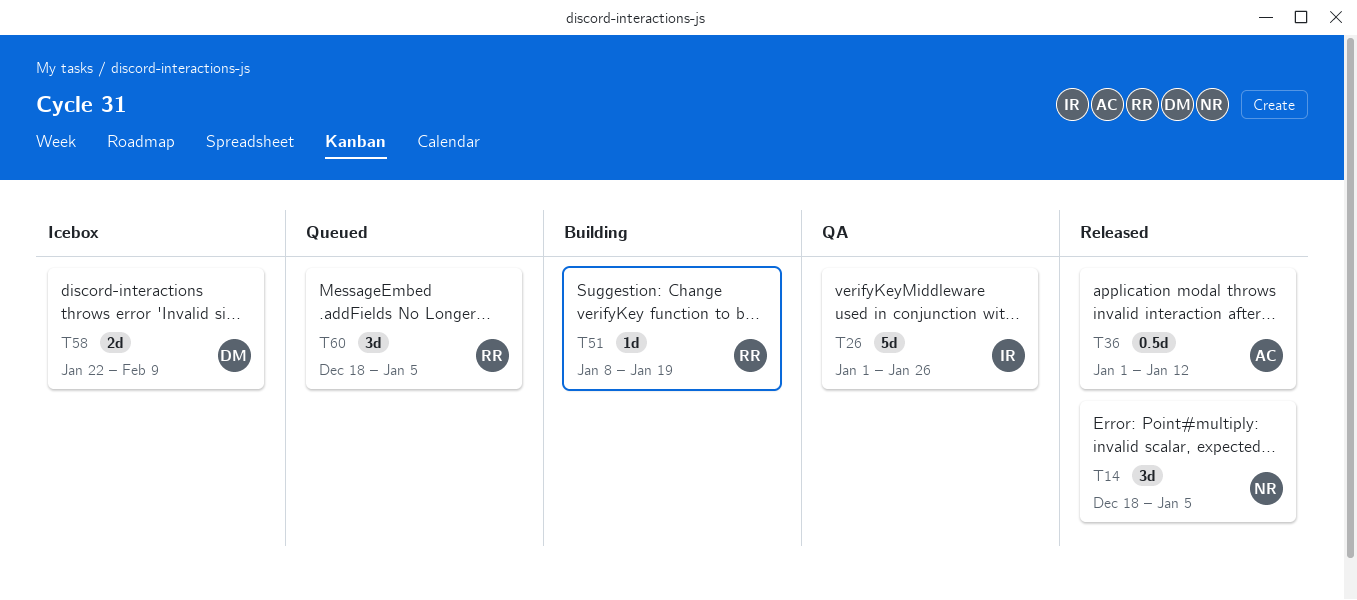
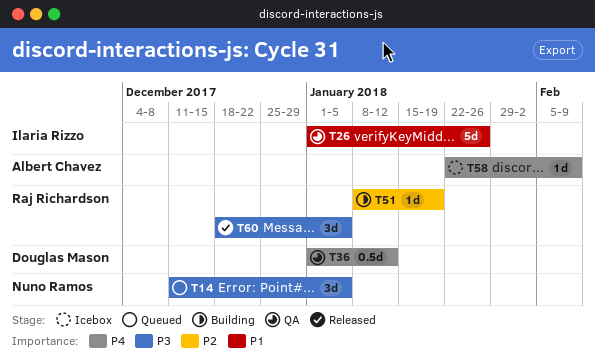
T14, status: Released -> Queued
T14, start: Dec 18 -> Dec 11
T36, status: Released -> QA
T36, owner: Albert Chavez -> Douglas Mason
T58, owner: Douglas Mason -> Albert Chavez
T58, estimate: 2d -> 1d
T60, status: Queued -> Released

